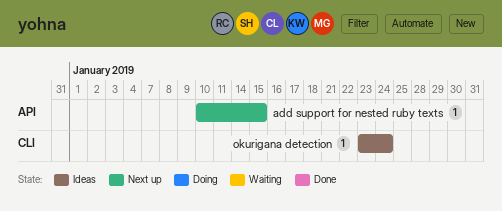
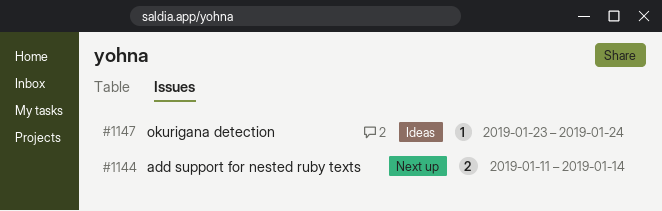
add support for nested ruby texts, estimate: 1 -> 2
add support for nested ruby texts, start: Jan 10 -> Jan 11
add support for nested ruby texts, due: Jan 15 -> Jan 14

